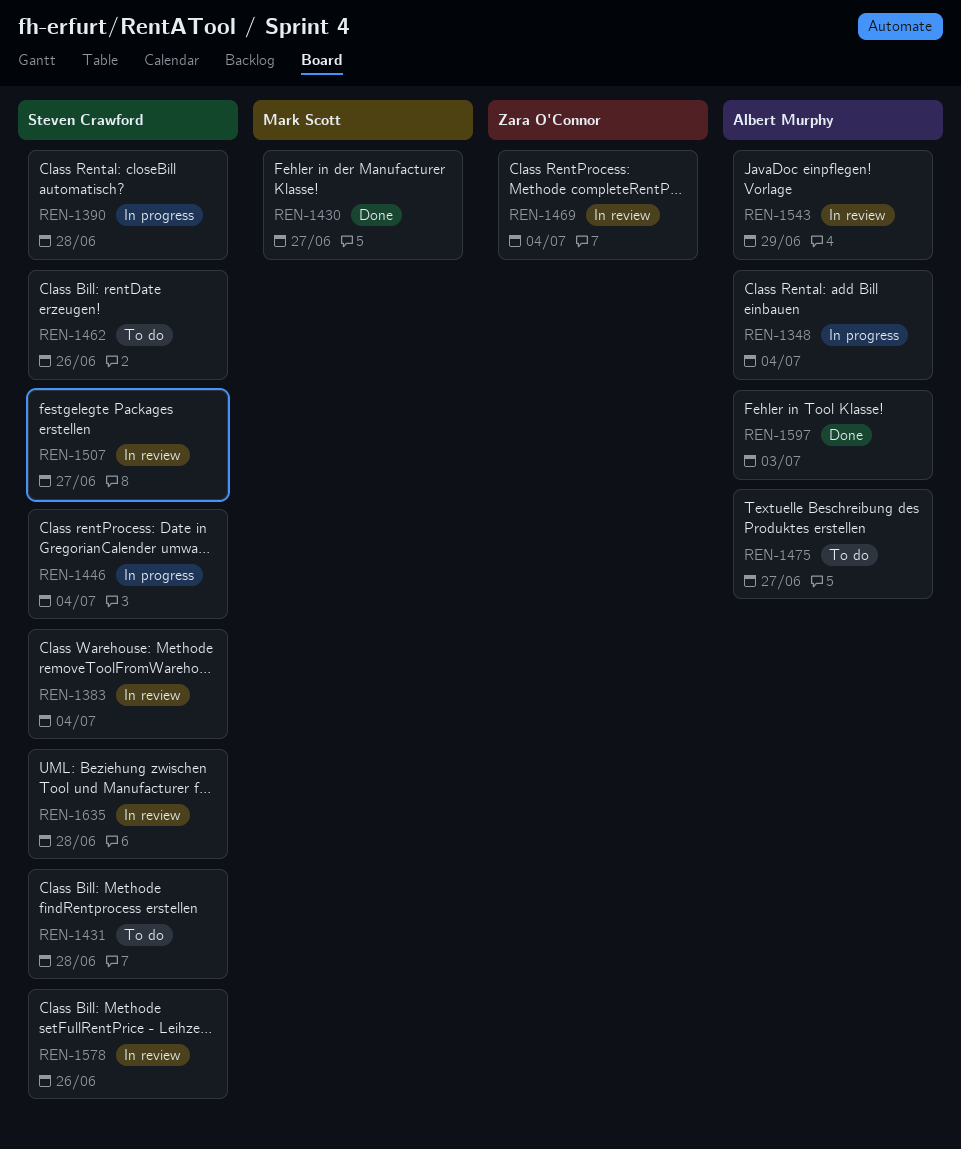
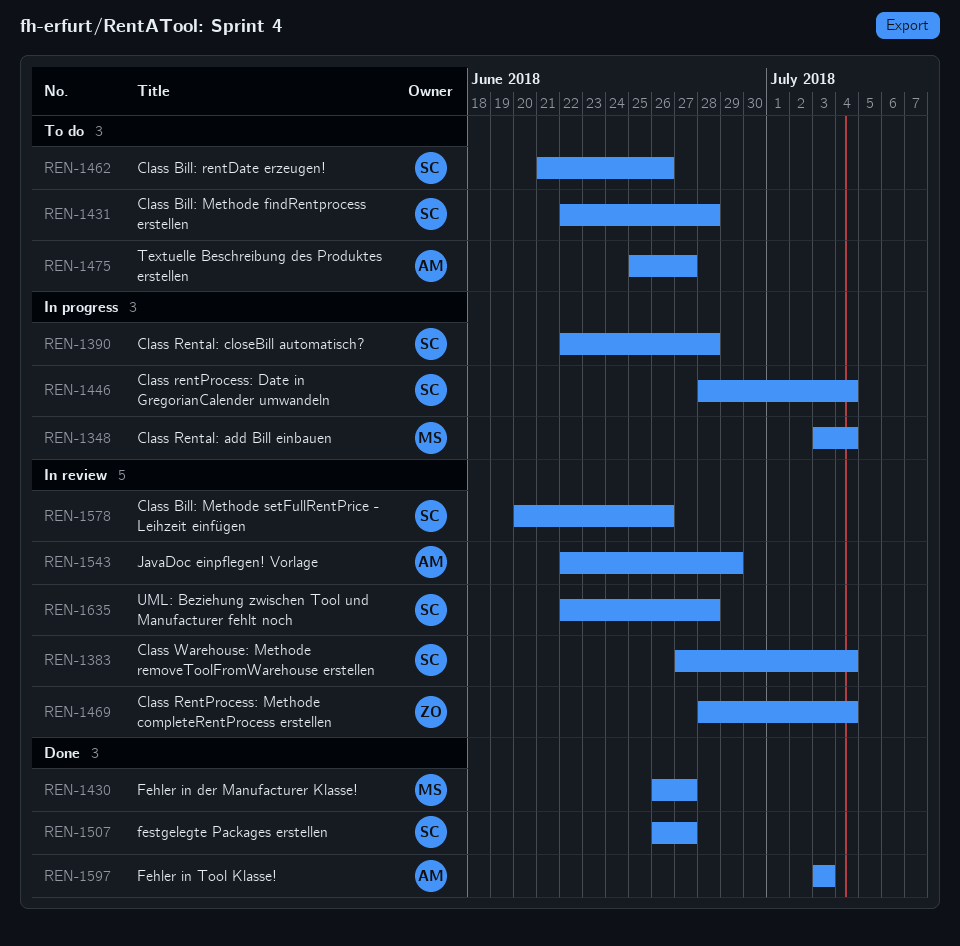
REN-1348, owner: Albert Murphy -> Mark Scott
REN-1507, status: In review -> Done

